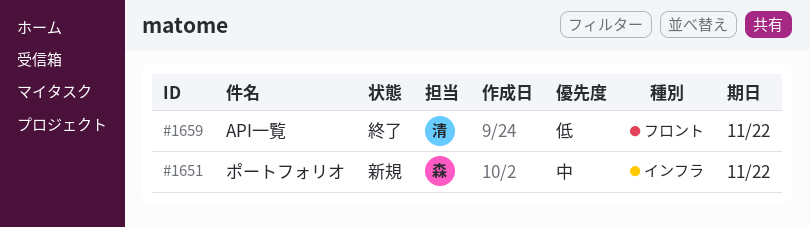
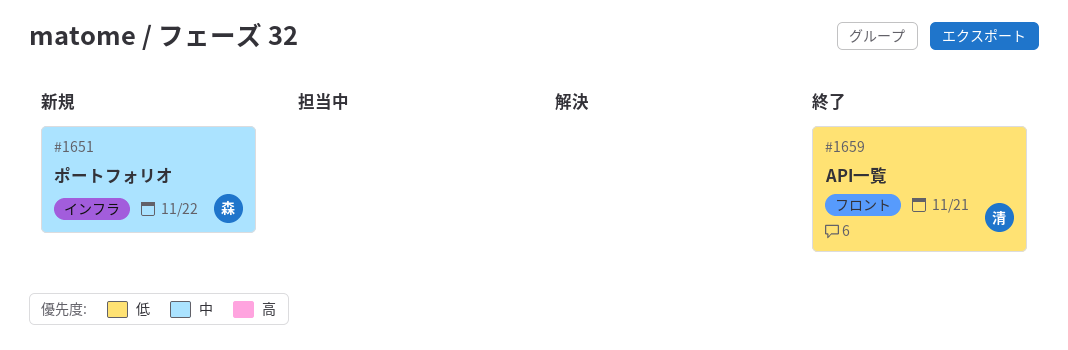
#1659, due: Nov 22 -> Nov 21

